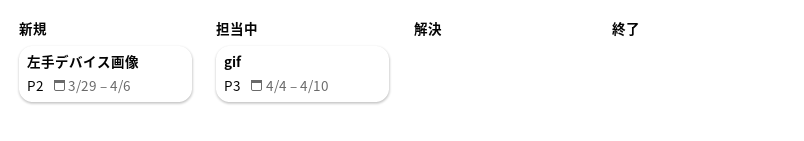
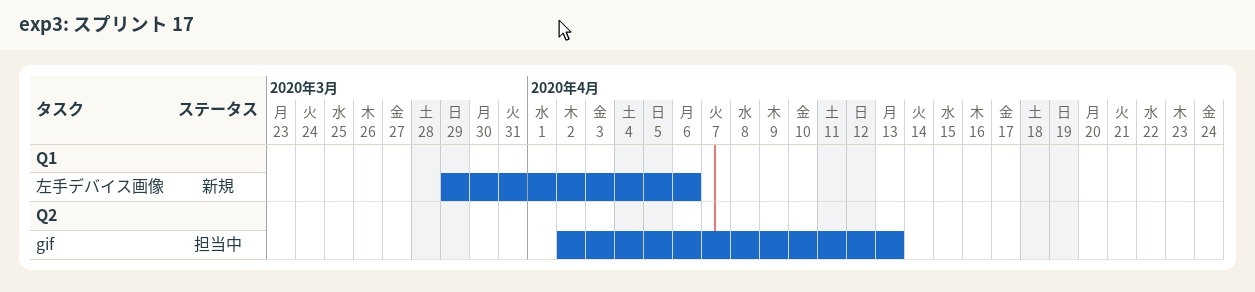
gif, start: Apr 4 -> Apr 2
gif, due: Apr 10 -> Apr 13

